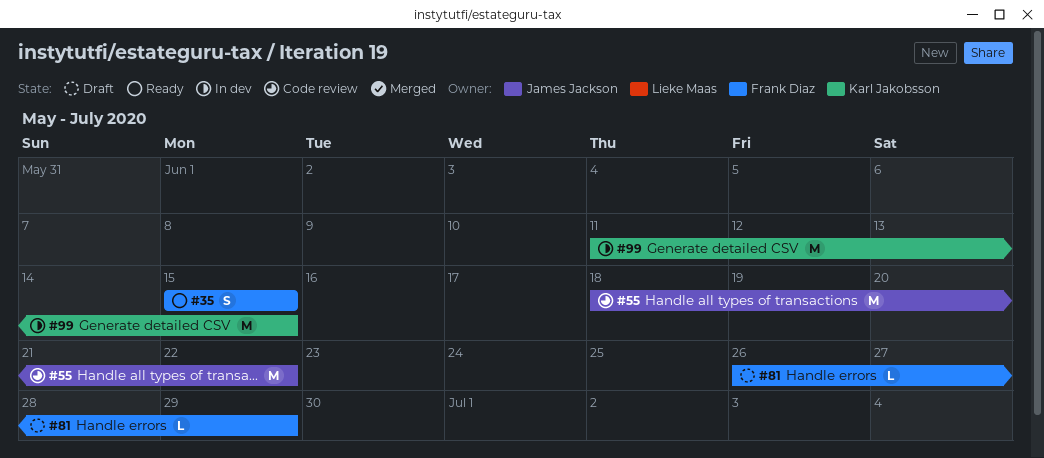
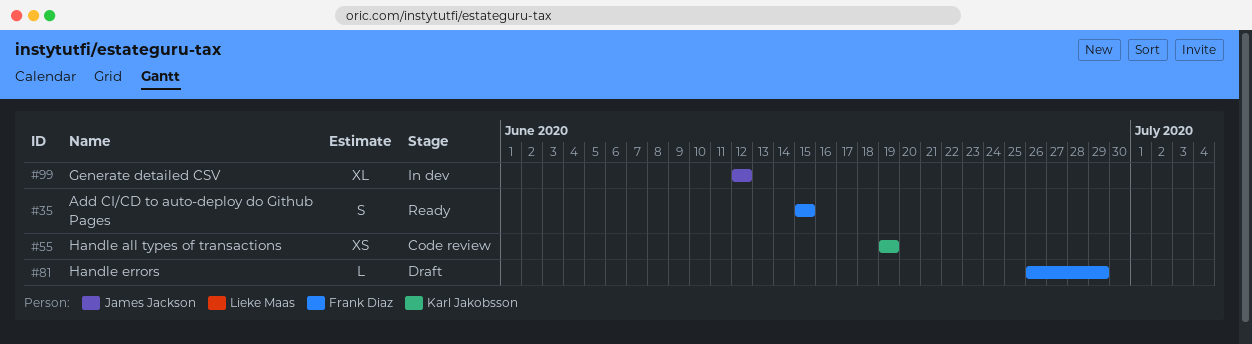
#55, owner: James Jackson -> Karl Jakobsson
#55, estimate: M -> XS
#55, start: Jun 18 -> Jun 19
#55, due: Jun 22 -> Jun 19
#99, owner: Karl Jakobsson -> James Jackson
#99, estimate: M -> XL
#99, start: Jun 11 -> Jun 12
#99, due: Jun 15 -> Jun 12

